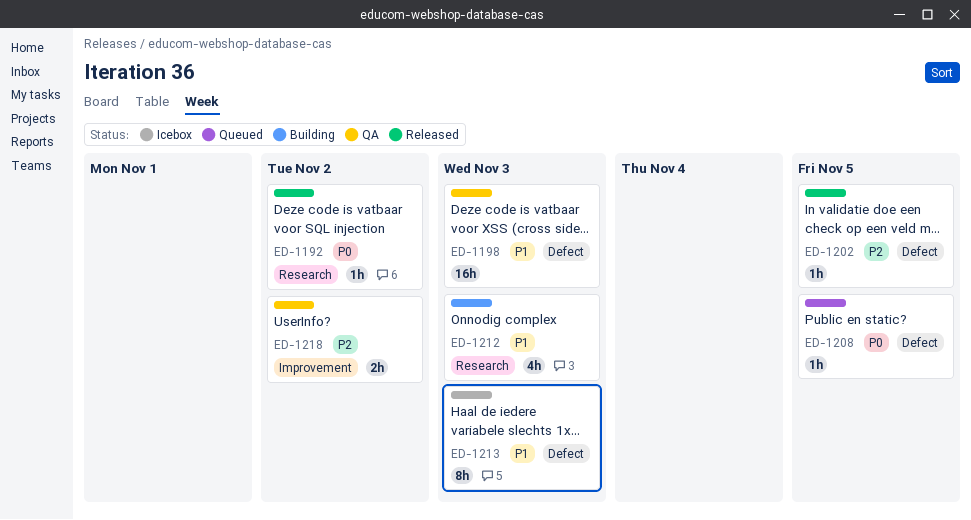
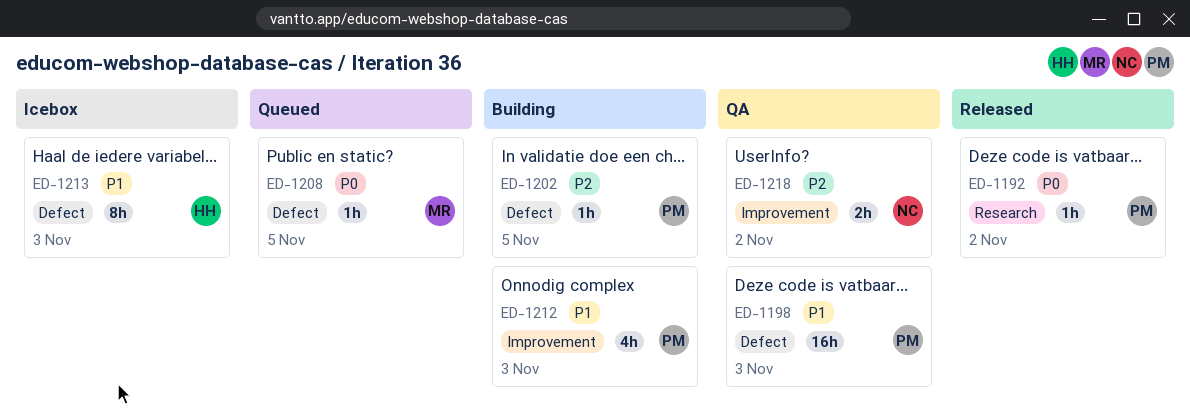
ED-1202, status: Released -> Building
ED-1212, label: Research -> Improvement

